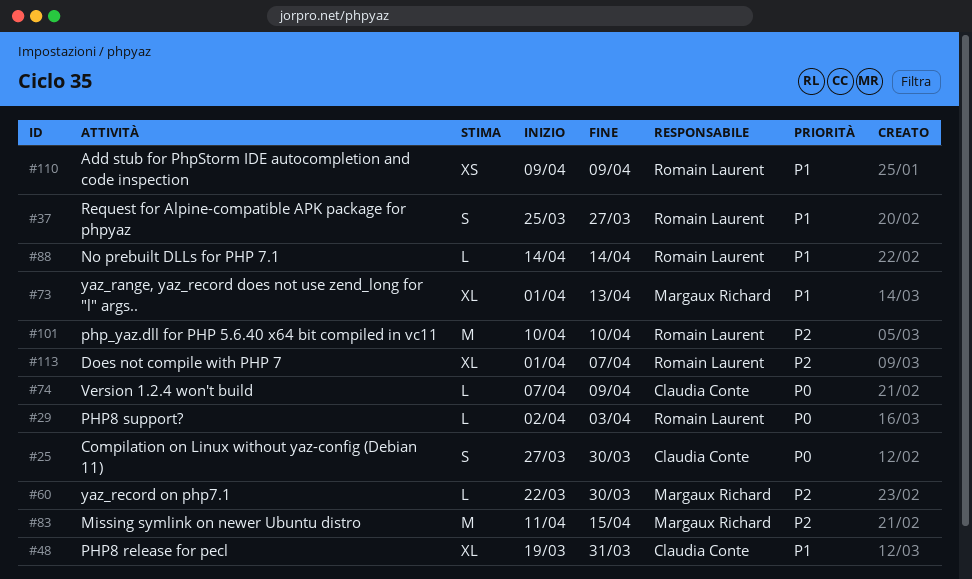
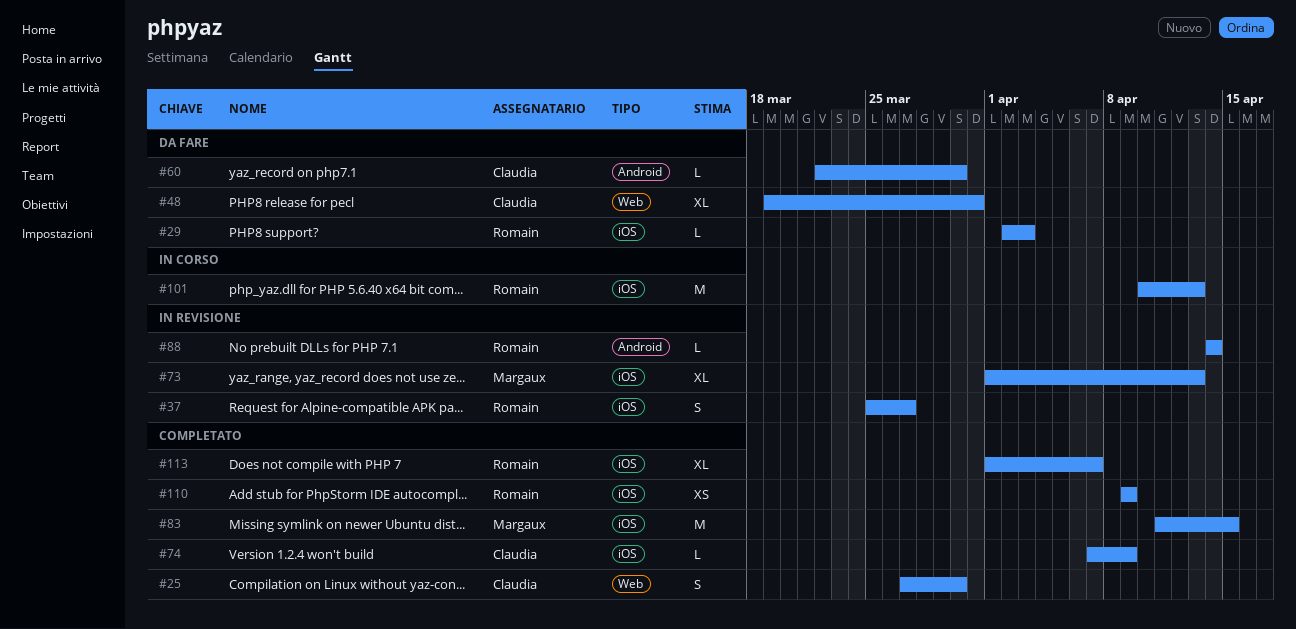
#60, owner: Margaux Richard -> Claudia Conte
#101, due: Apr 10 -> Apr 13

